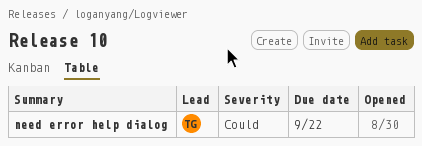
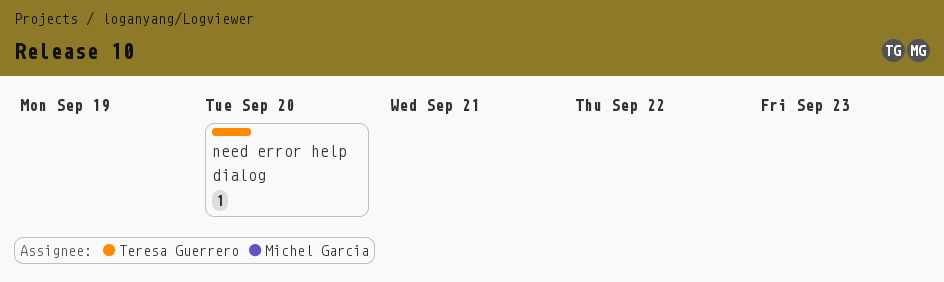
need error help dialog, due: Sep 22 -> Sep 20

